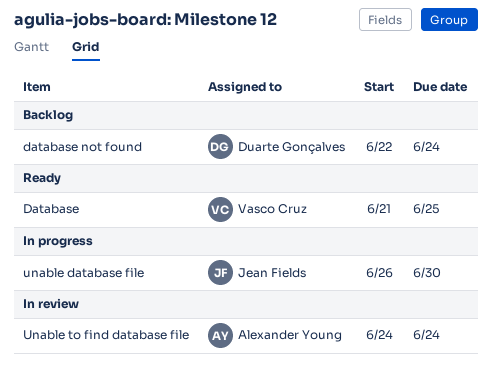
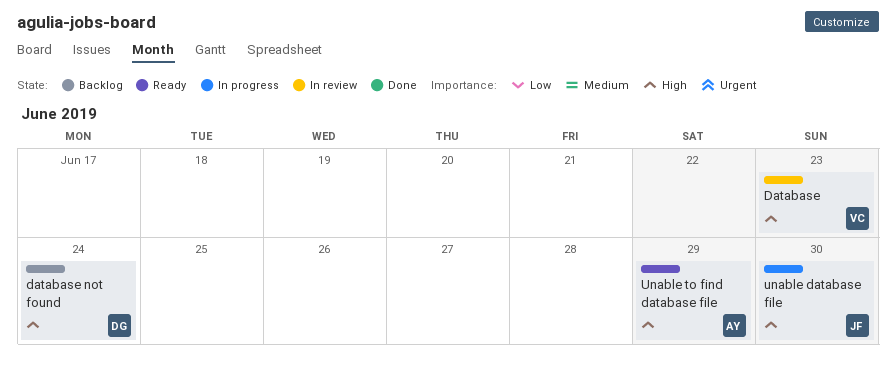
Database, status: Ready -> In review
Database, due: Jun 25 -> Jun 23
Unable to find database file, status: In review -> Ready
Unable to find database file, due: Jun 24 -> Jun 29

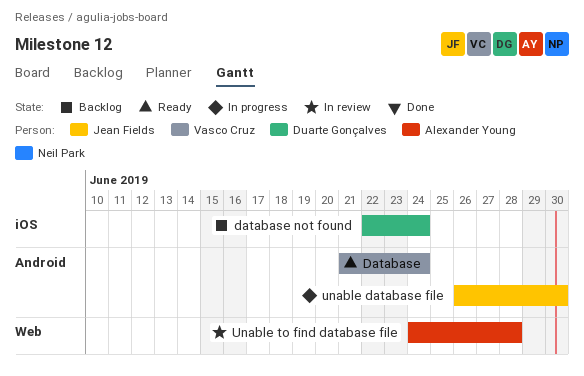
Database, status: In review -> Ready
Database, due: Jun 23 -> Jun 24
Unable to find database file, status: Ready -> In review
Unable to find database file, due: Jun 29 -> Jun 28

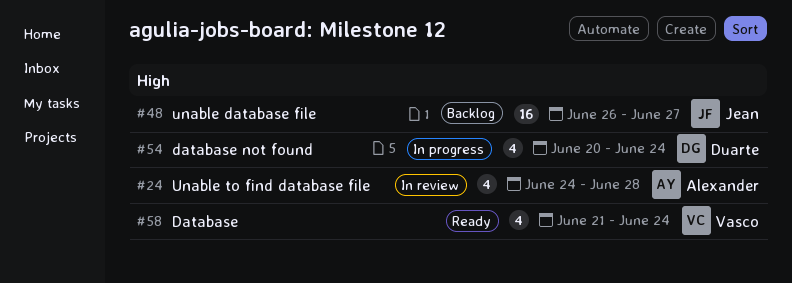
database not found, status: Backlog -> In progress
database not found, start: Jun 22 -> Jun 20
unable database file, status: In progress -> Backlog
unable database file, due: Jun 30 -> Jun 27

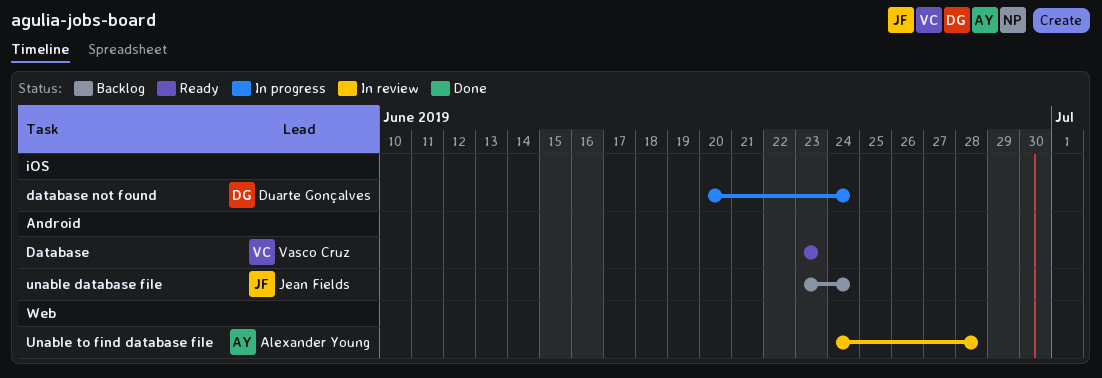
Database, start: Jun 21 -> Jun 23
Database, due: Jun 24 -> Jun 23
unable database file, start: Jun 26 -> Jun 23
unable database file, due: Jun 27 -> Jun 24

